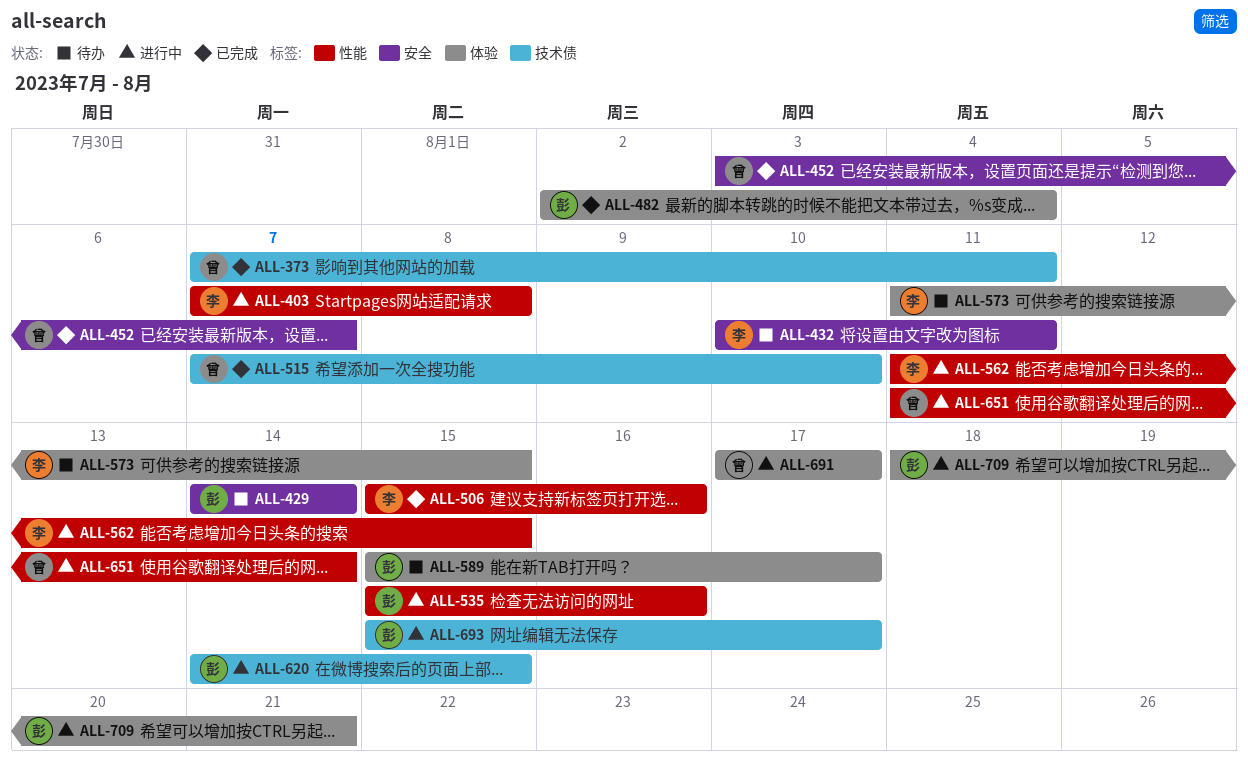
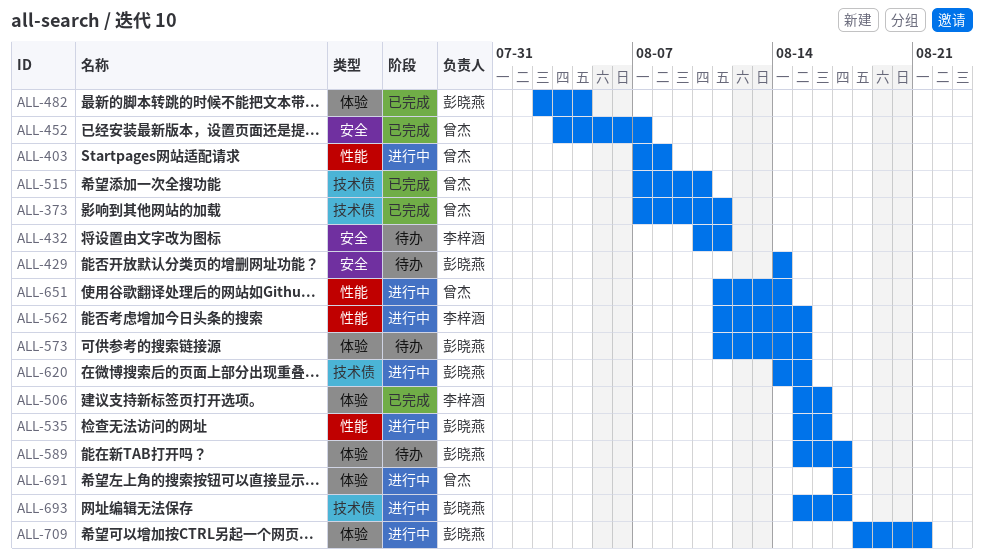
ALL-403, owner: 李梓涵 -> 曾杰
ALL-506, label: 性能 -> 体验
ALL-573, owner: 李梓涵 -> 彭晓燕

